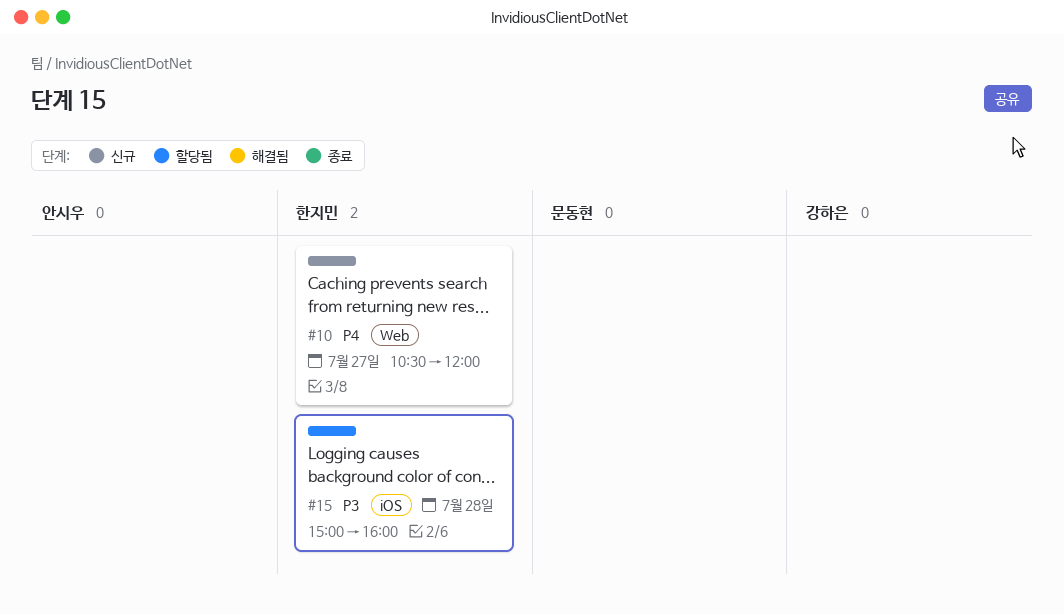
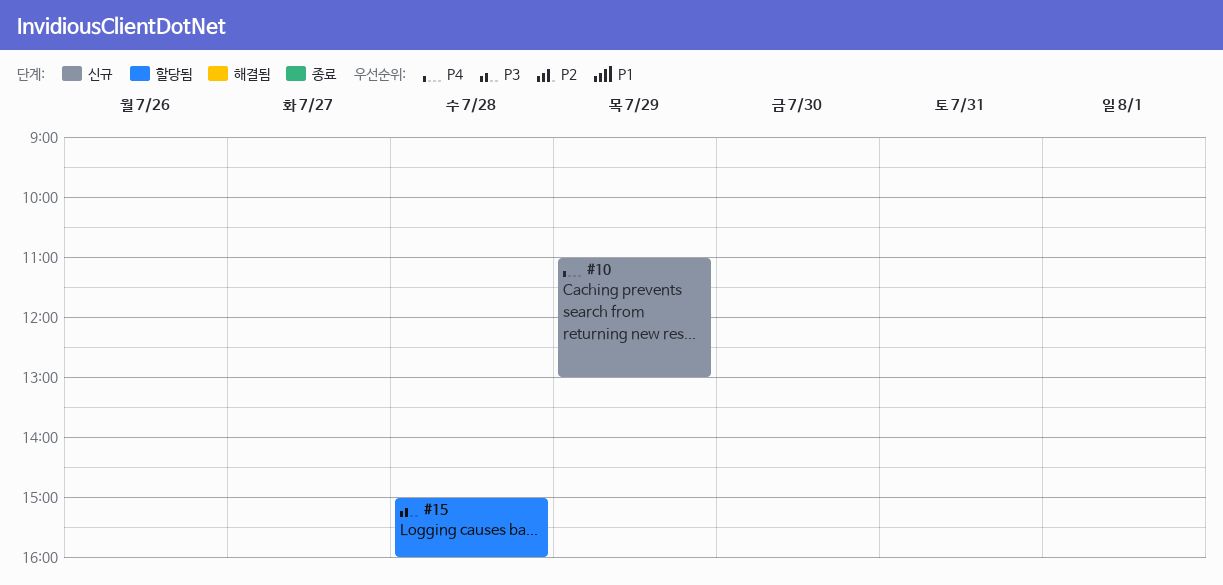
#10, day: Jul 27 -> Jul 29
#10, begins: 10:30 -> 11:00
#10, ends: 12:00 -> 13:00

